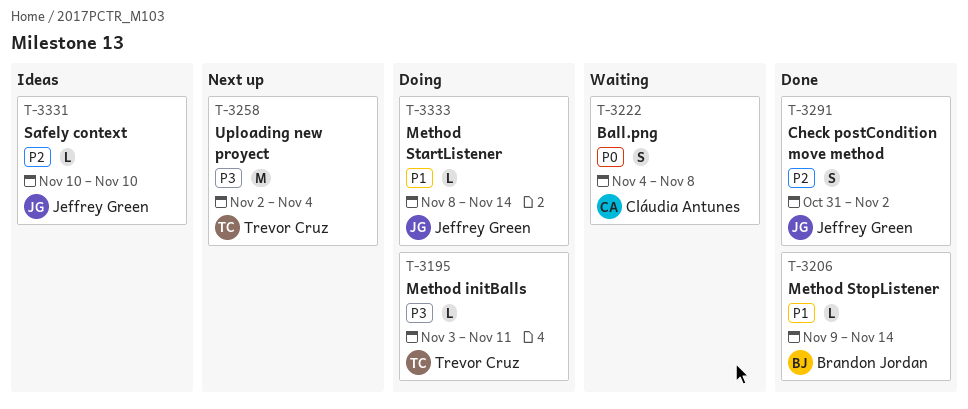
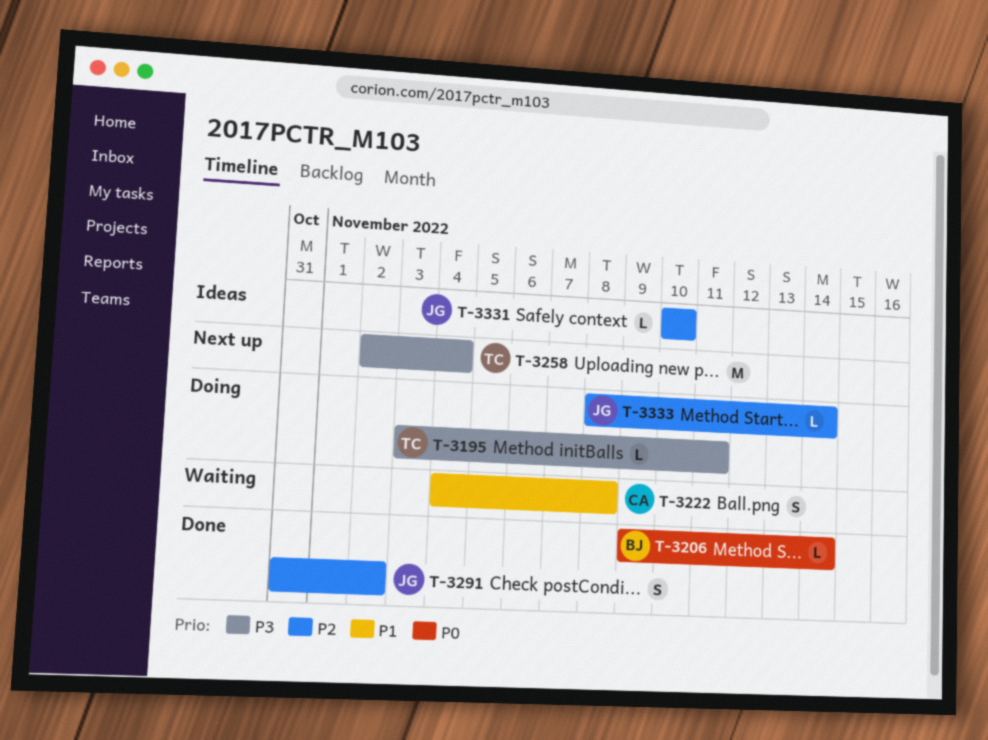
T-3206, priority: P1 -> P0
T-3222, priority: P0 -> P1
T-3333, priority: P1 -> P2

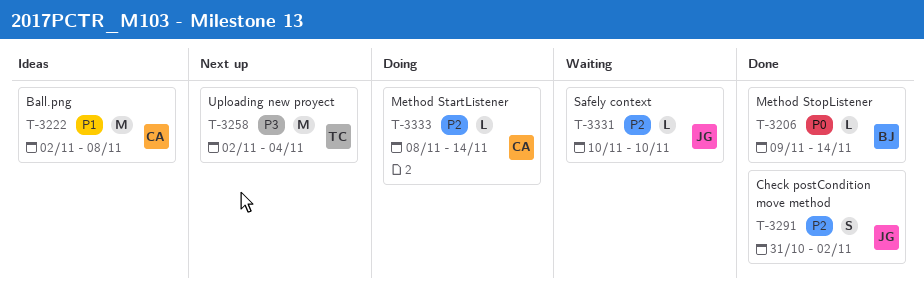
T-3195: present -> none
T-3222, status: Waiting -> Ideas
T-3222, estimate: S -> M
T-3222, start: Nov 4 -> Nov 2
T-3331, status: Ideas -> Waiting
T-3333, owner: JG -> CA

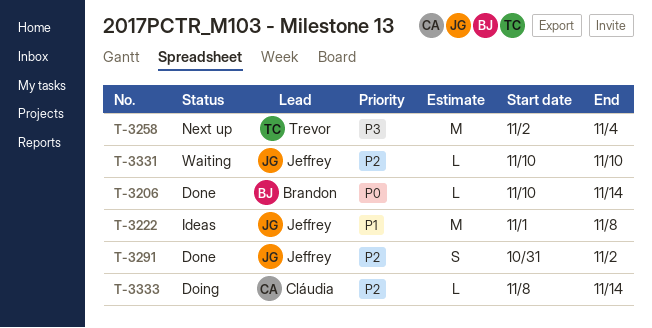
T-3206, start: Nov 9 -> Nov 10
T-3222, owner: Cláudia -> Jeffrey
T-3222, start: Nov 2 -> Nov 1

